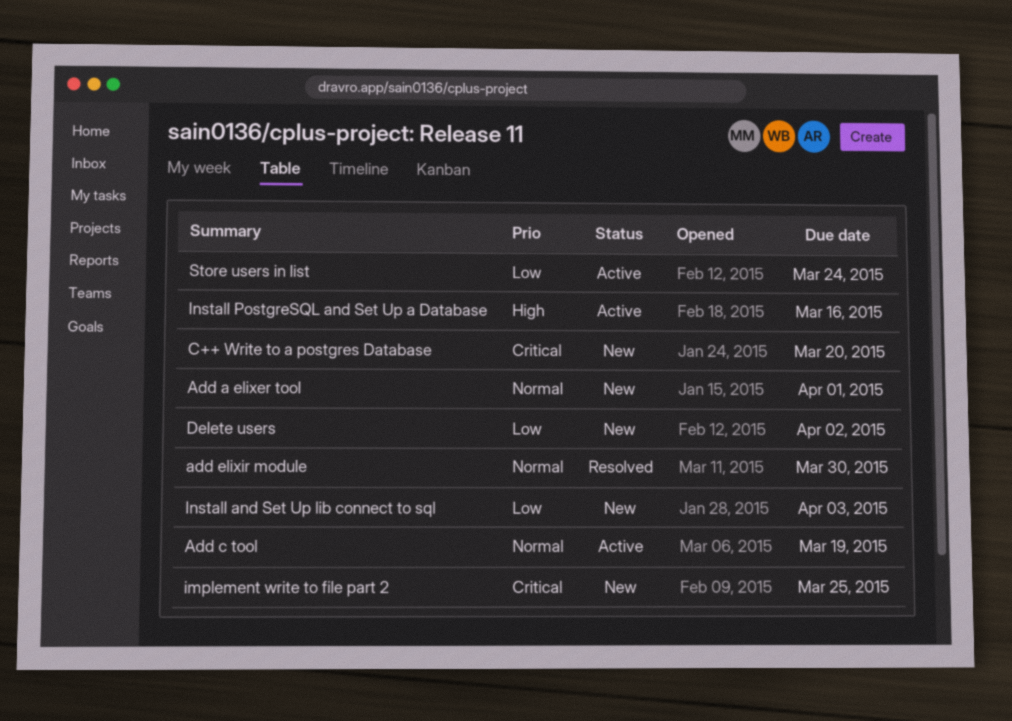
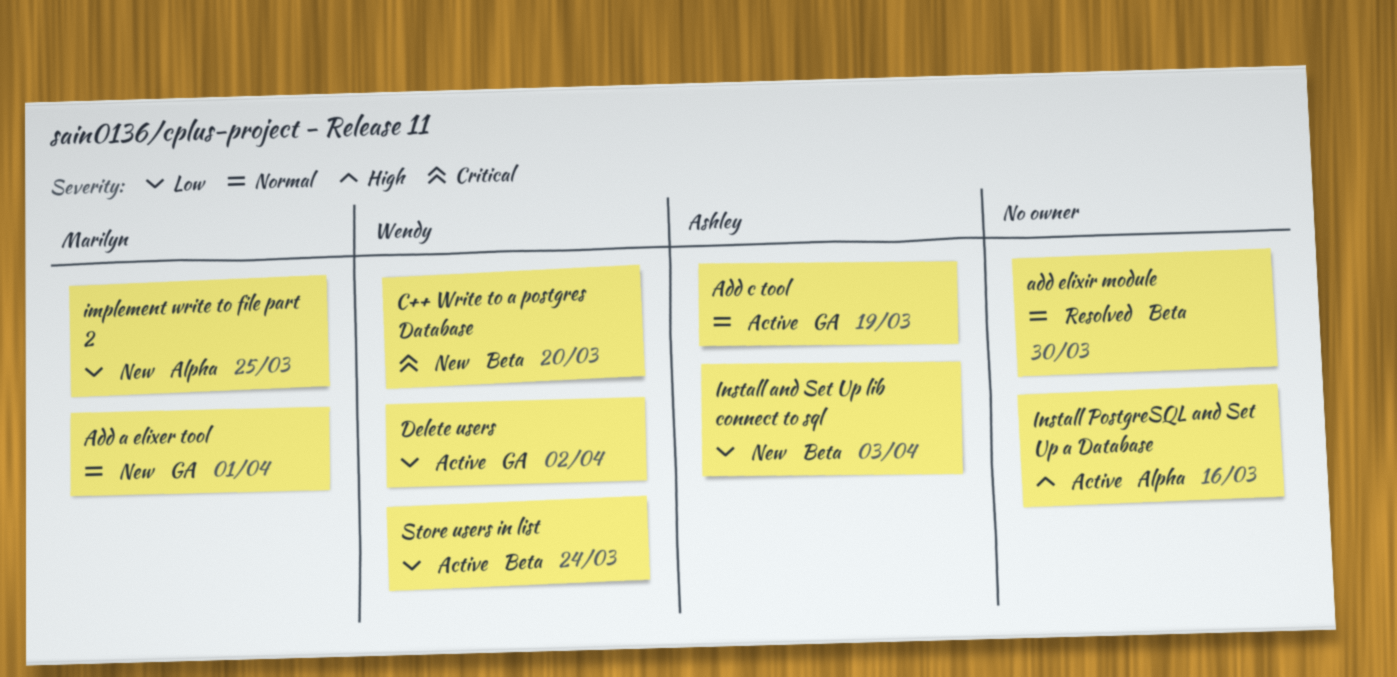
Delete users, status: New -> Active
implement write to file part 2, priority: Critical -> Low

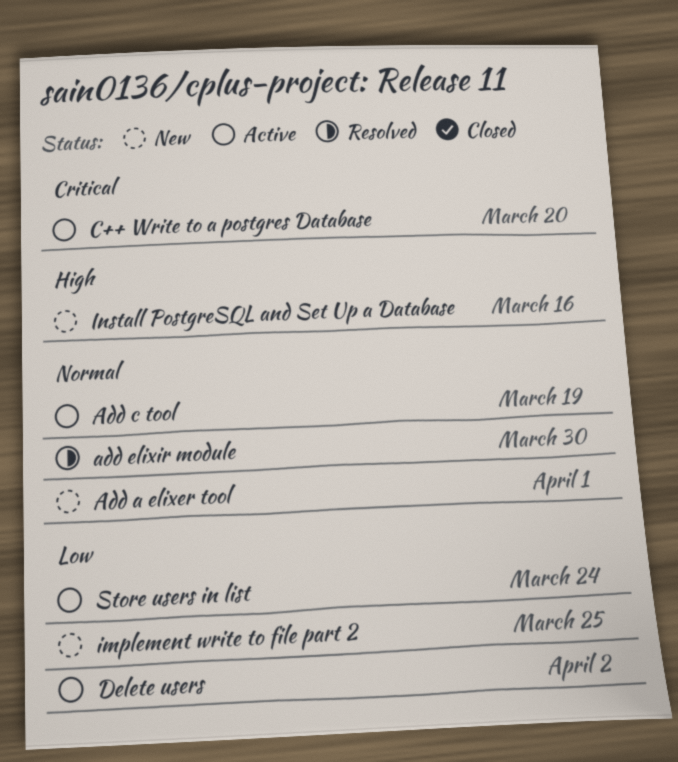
C++ Write to a postgres Database, status: New -> Active
Install and Set Up lib connect to sql: present -> none
Install PostgreSQL and Set Up a Database, status: Active -> New

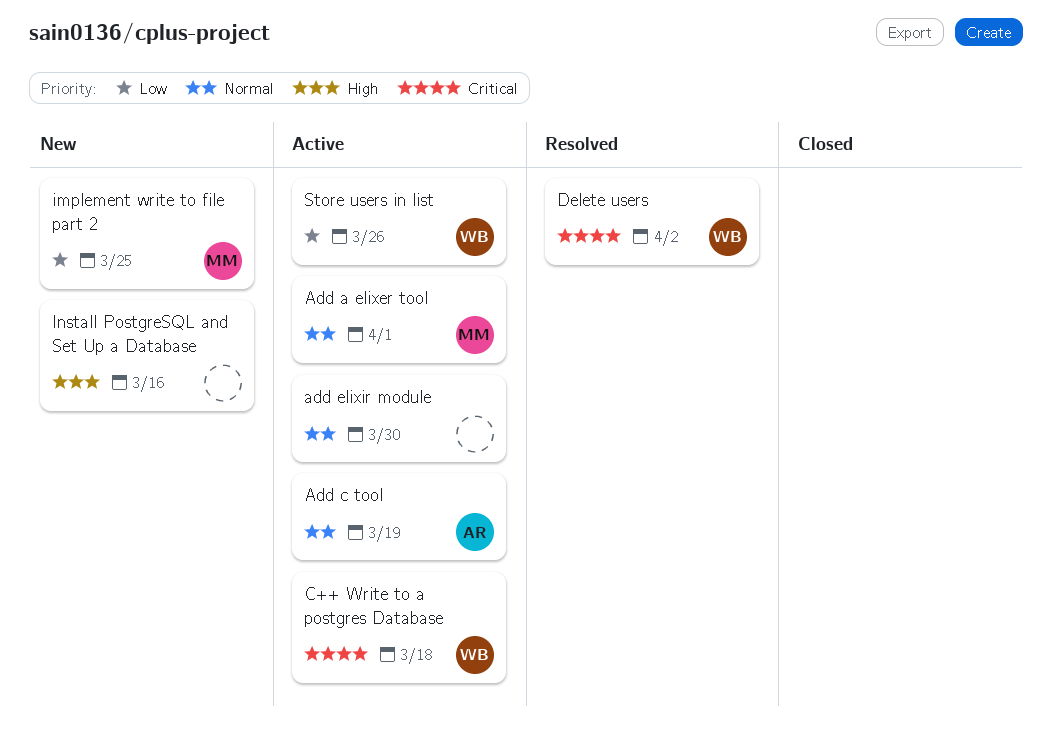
Add a elixer tool, status: New -> Active
add elixir module, status: Resolved -> Active
C++ Write to a postgres Database, due: Mar 20 -> Mar 18
Delete users, status: Active -> Resolved
Delete users, priority: Low -> Critical
Store users in list, due: Mar 24 -> Mar 26

